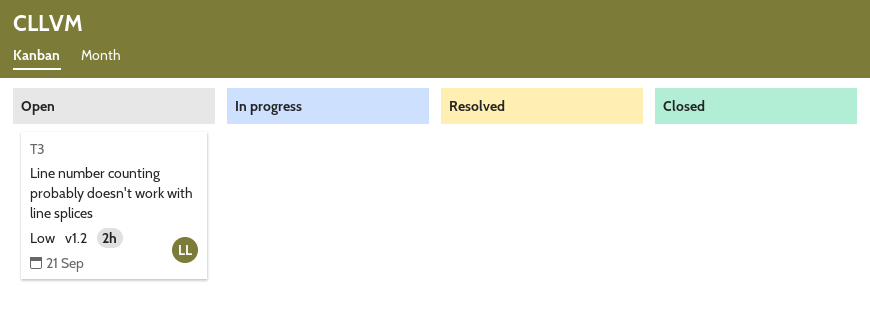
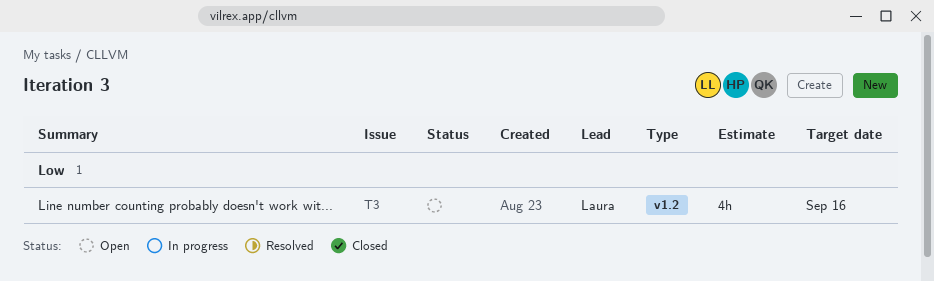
T3, estimate: 2h -> 4h
T3, due: Sep 21 -> Sep 16

